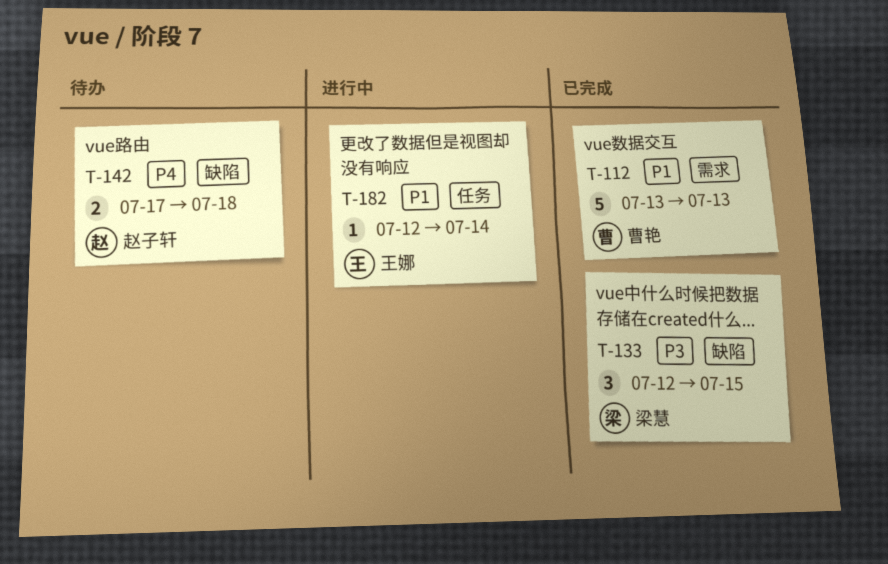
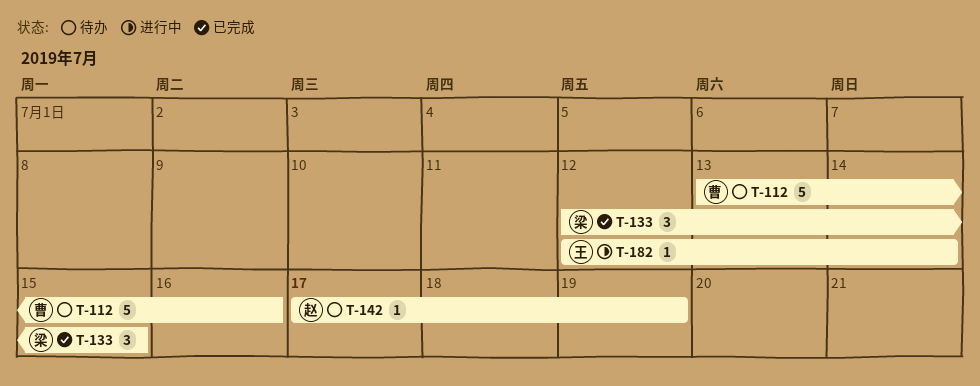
T-112, status: 已完成 -> 待办
T-112, due: Jul 13 -> Jul 16
T-142, estimate: 2 -> 1
T-142, due: Jul 18 -> Jul 19

